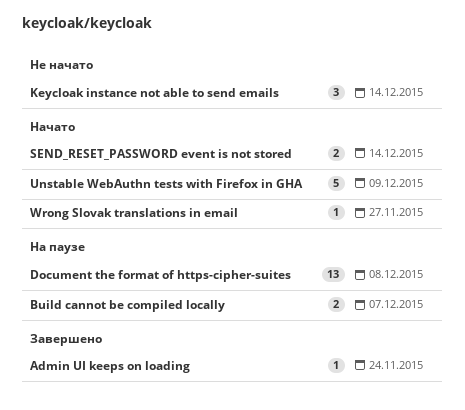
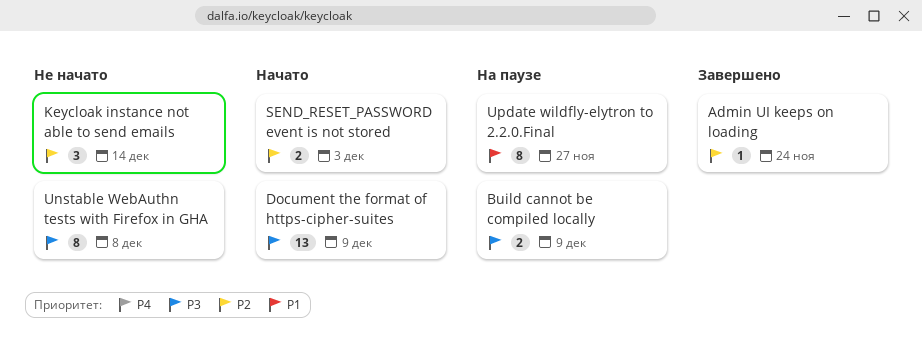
Build cannot be compiled locally, due: Dec 7 -> Dec 9
Document the format of https-cipher-suites, status: На паузе -> Начато
Document the format of https-cipher-suites, due: Dec 8 -> Dec 9
SEND_RESET_PASSWORD event is not stored, due: Dec 14 -> Dec 3
Unstable WebAuthn tests with Firefox in GHA, status: Начато -> Не начато
Unstable WebAuthn tests with Firefox in GHA, estimate: 5 -> 8
Unstable WebAuthn tests with Firefox in GHA, due: Dec 9 -> Dec 8
Update wildfly-elytron to 2.2.0.Final: none -> present
Wrong Slovak translations in email: present -> none

